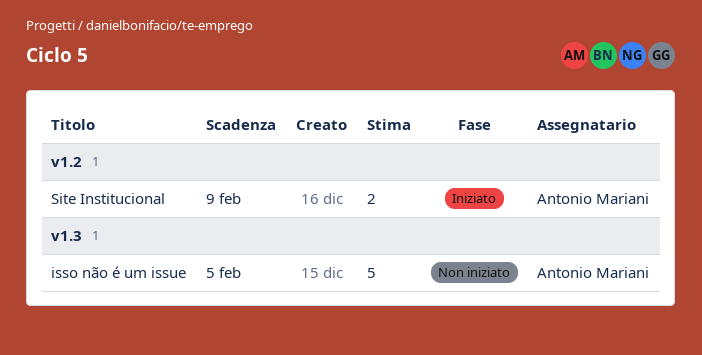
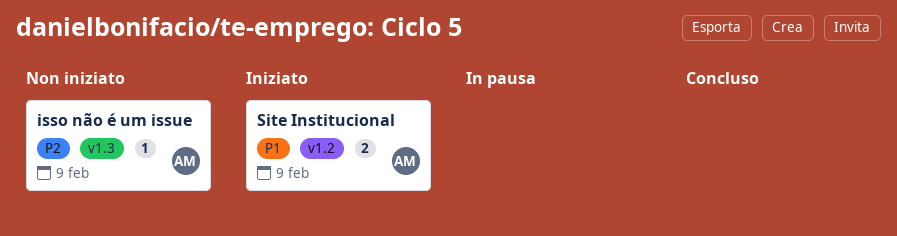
isso não é um issue, estimate: 5 -> 1
isso não é um issue, due: Feb 5 -> Feb 9

